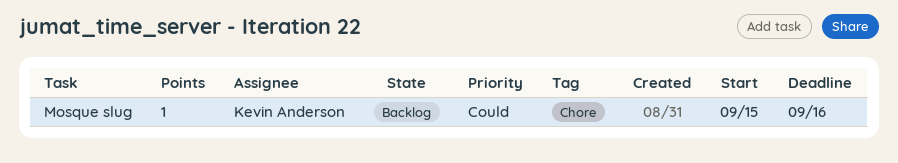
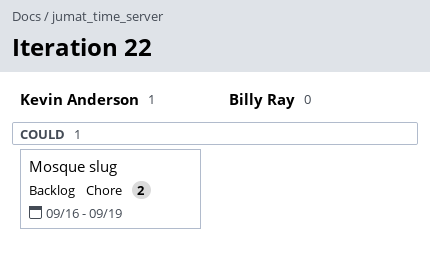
Mosque slug, estimate: 1 -> 2
Mosque slug, start: Sep 15 -> Sep 16
Mosque slug, due: Sep 16 -> Sep 19

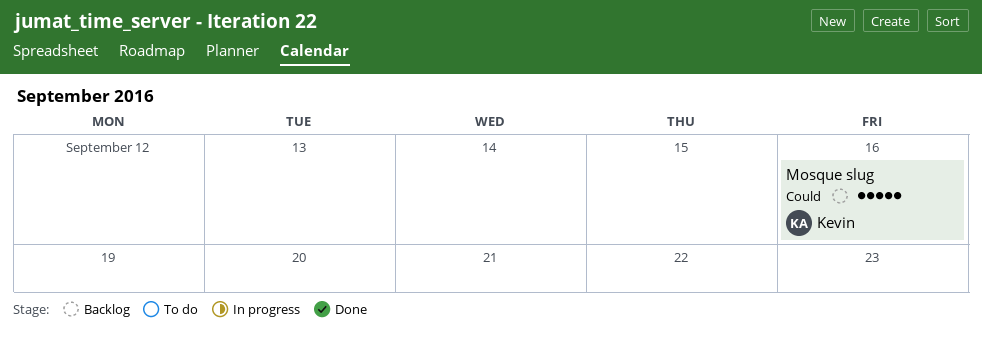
Mosque slug, estimate: 2 -> 5
Mosque slug, due: Sep 19 -> Sep 16

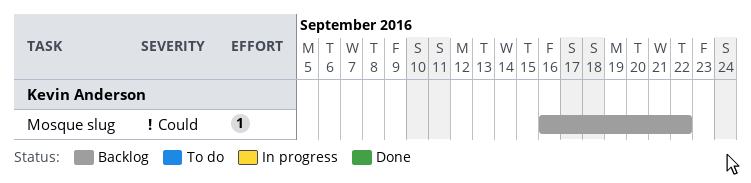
Mosque slug, estimate: 5 -> 1
Mosque slug, due: Sep 16 -> Sep 22

